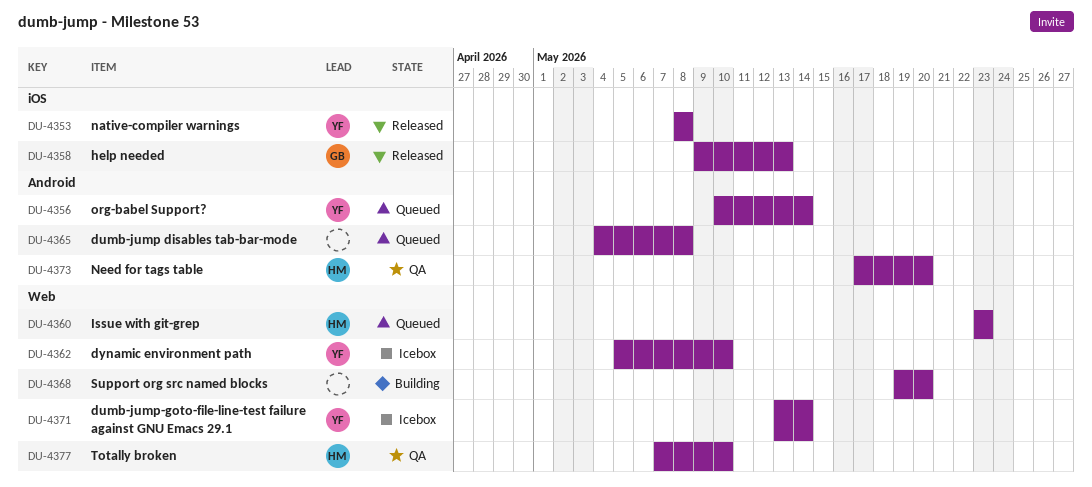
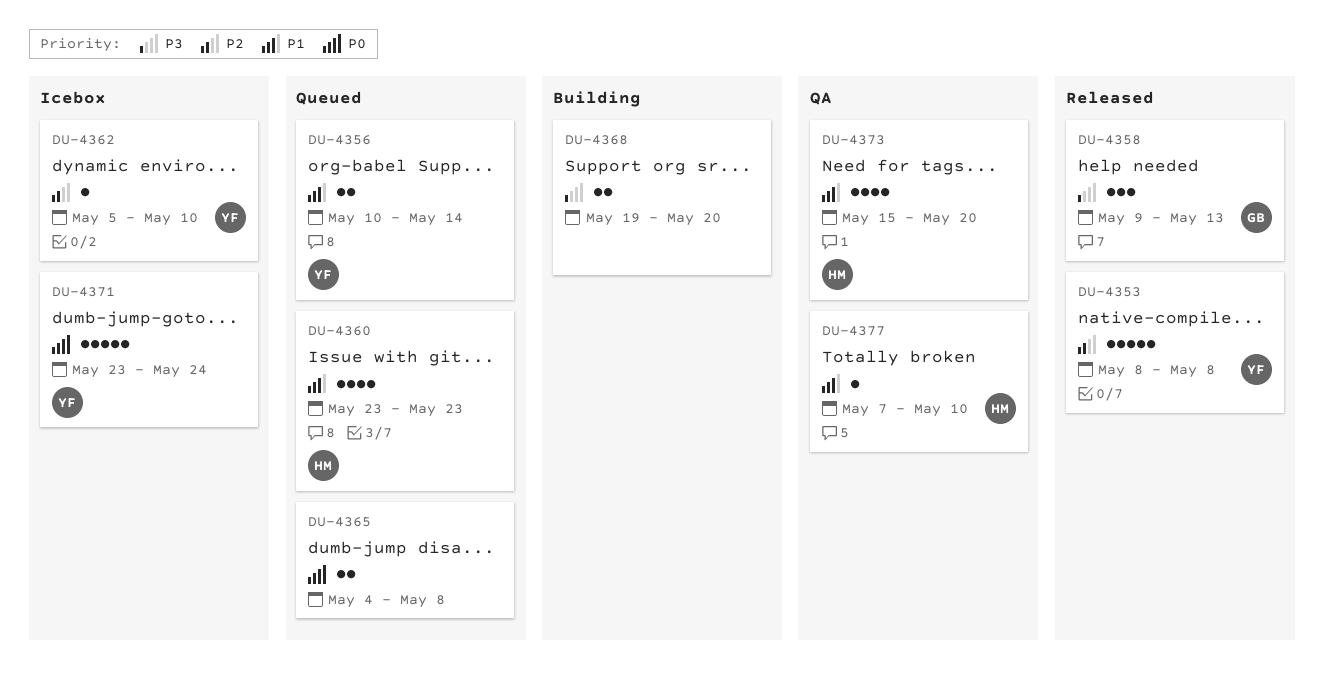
DU-4371, start: May 13 -> May 23
DU-4371, due: May 14 -> May 24
DU-4373, start: May 17 -> May 15

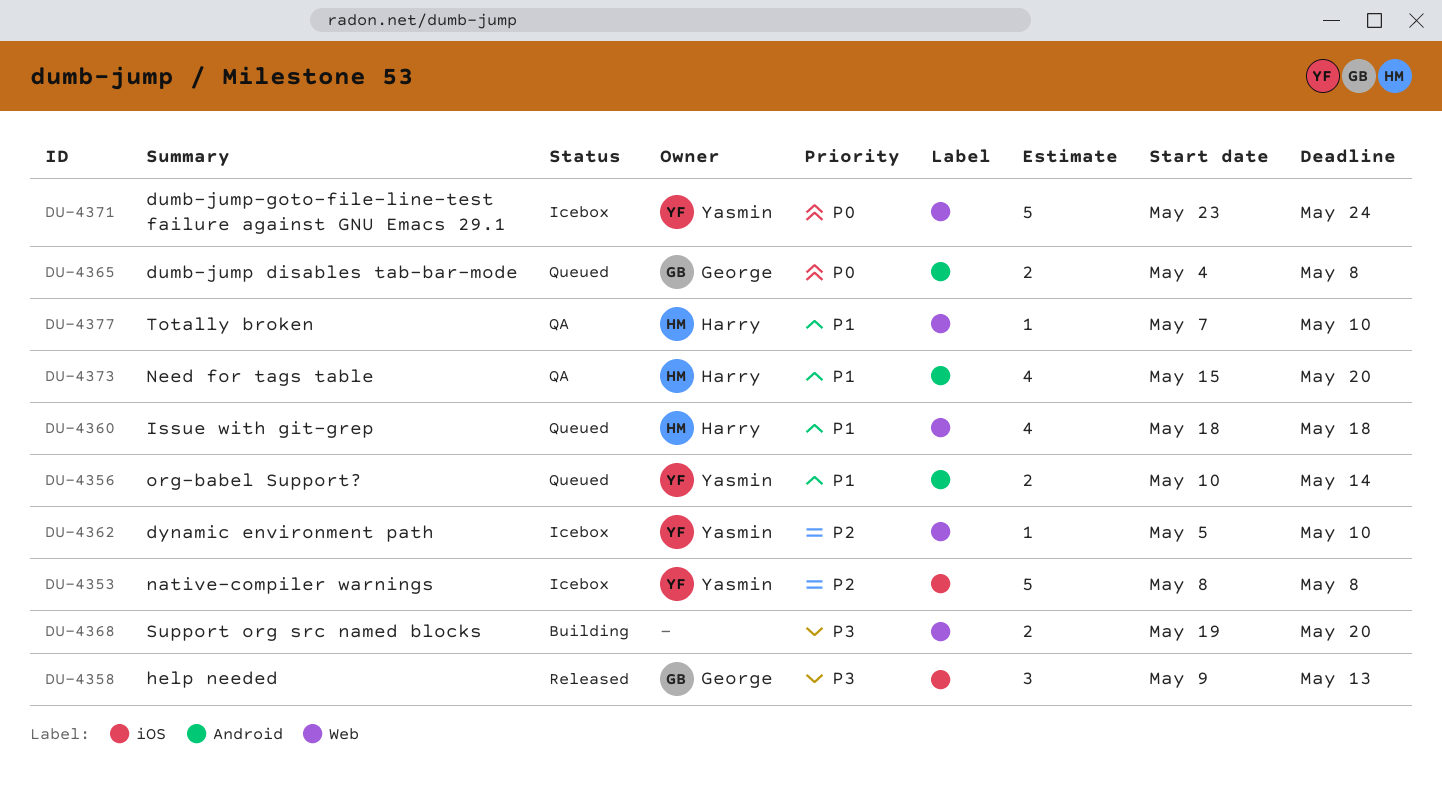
DU-4353, status: Released -> Icebox
DU-4360, start: May 23 -> May 18
DU-4360, due: May 23 -> May 18
DU-4365, owner: none -> George

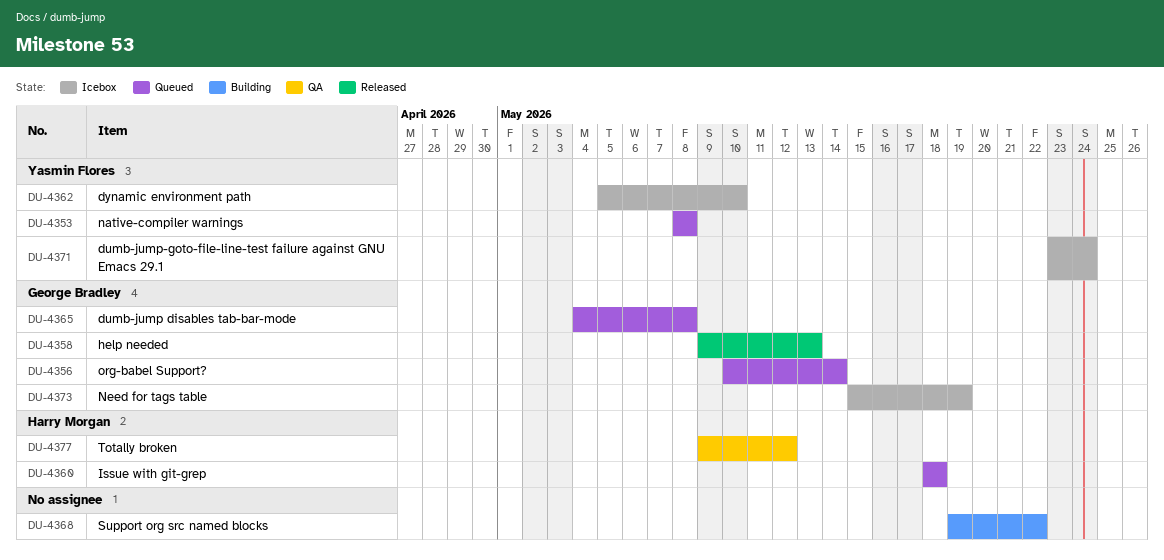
DU-4353, status: Icebox -> Queued
DU-4356, owner: Yasmin Flores -> George Bradley
DU-4368, due: May 20 -> May 22
DU-4373, status: QA -> Icebox
DU-4373, owner: Harry Morgan -> George Bradley
DU-4373, due: May 20 -> May 19
DU-4377, start: May 7 -> May 9
DU-4377, due: May 10 -> May 12

